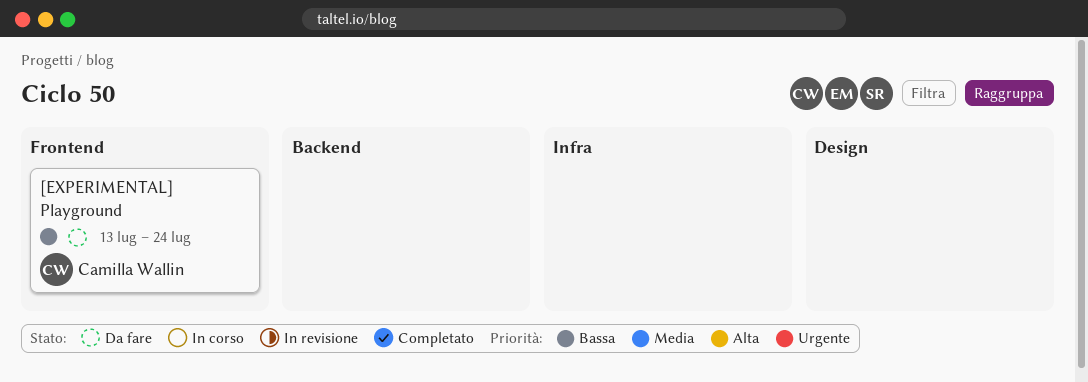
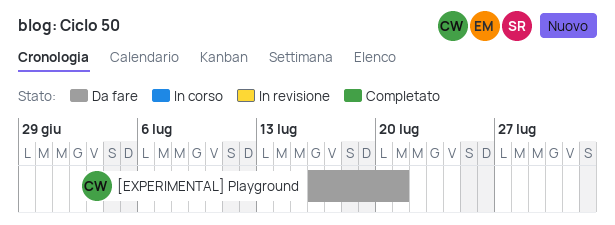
[EXPERIMENTAL] Playground, start: Jul 13 -> Jul 16
[EXPERIMENTAL] Playground, due: Jul 24 -> Jul 21

